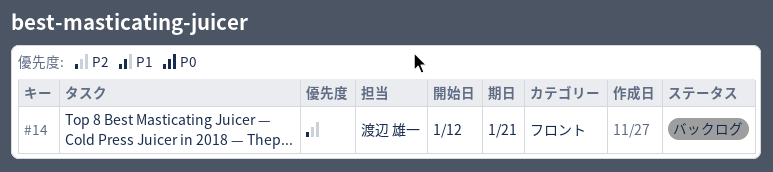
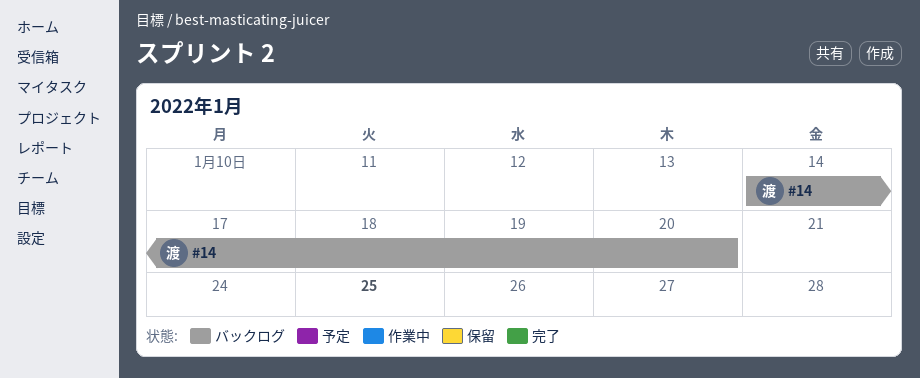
#14, start: Jan 12 -> Jan 14
#14, due: Jan 21 -> Jan 20

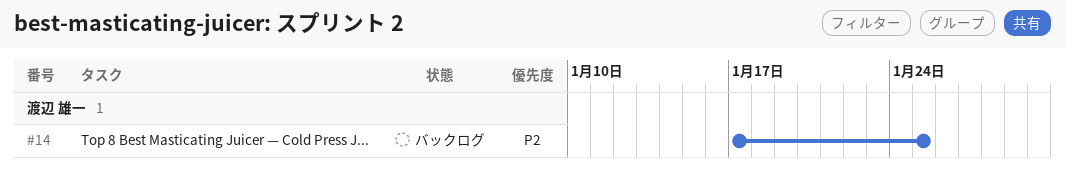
#14, start: Jan 14 -> Jan 17
#14, due: Jan 20 -> Jan 25

